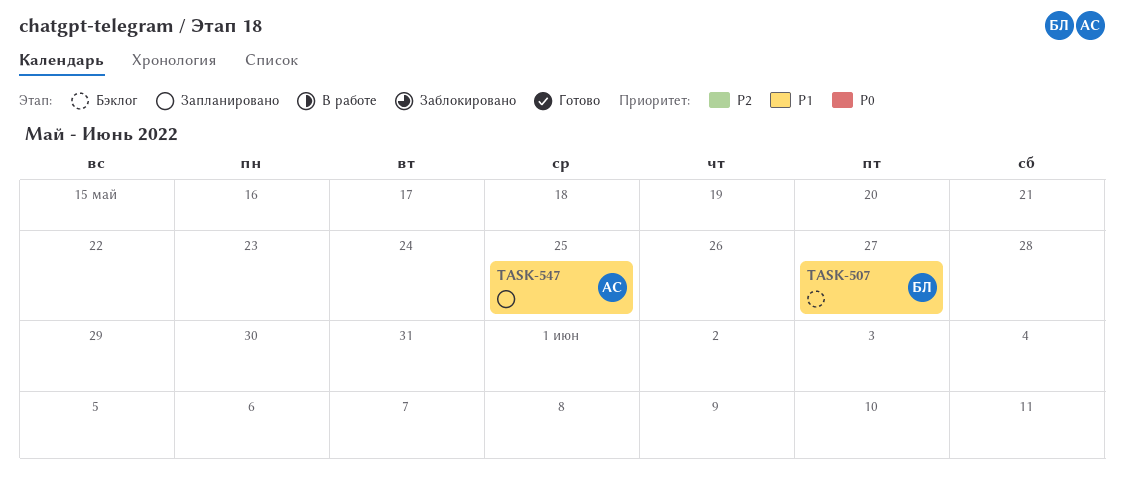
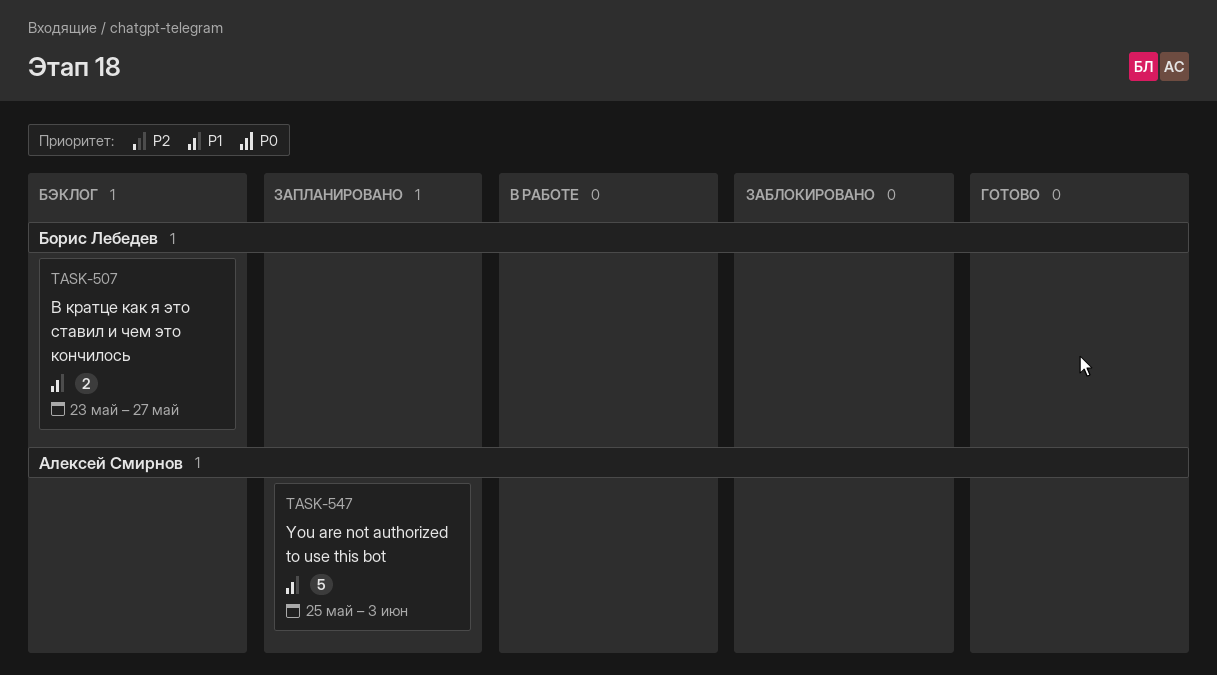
TASK-547, due: May 25 -> Jun 3

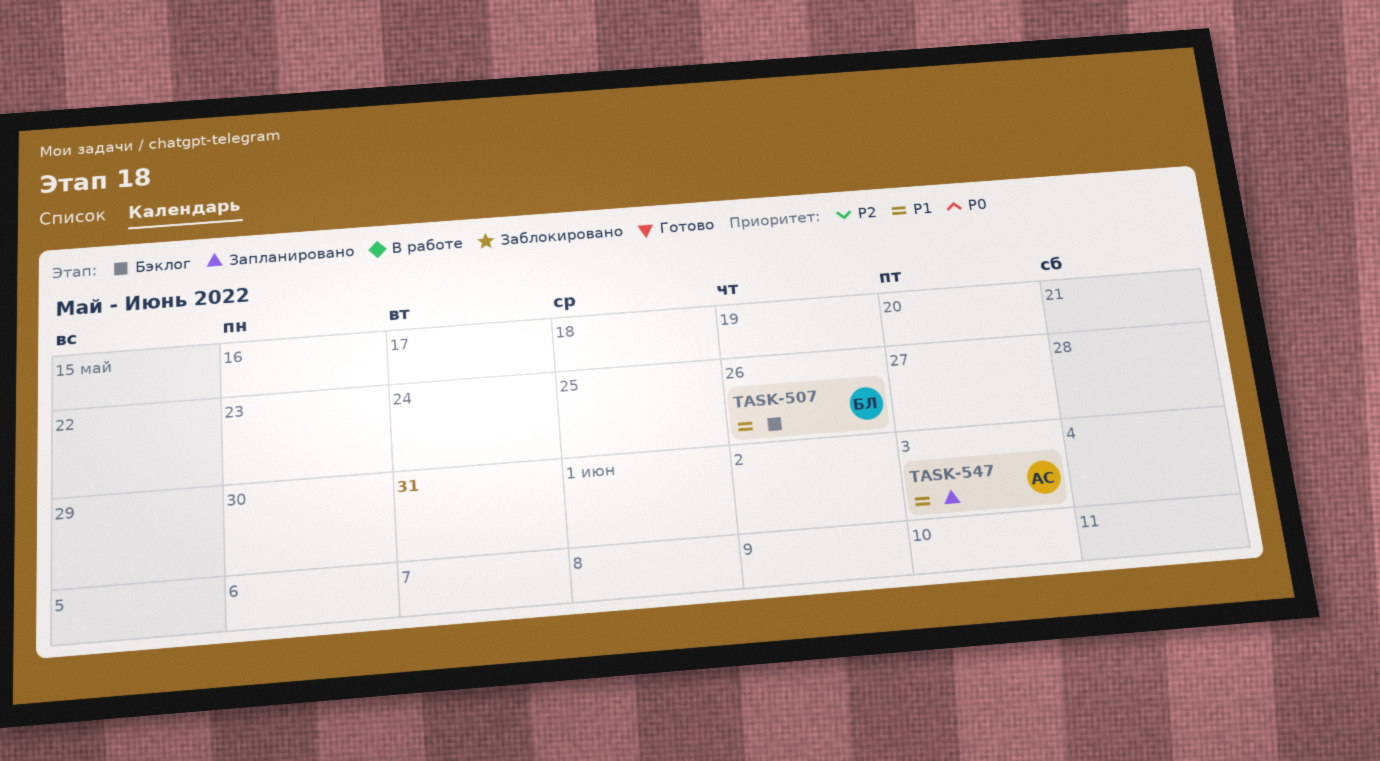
TASK-507, due: May 27 -> May 26

